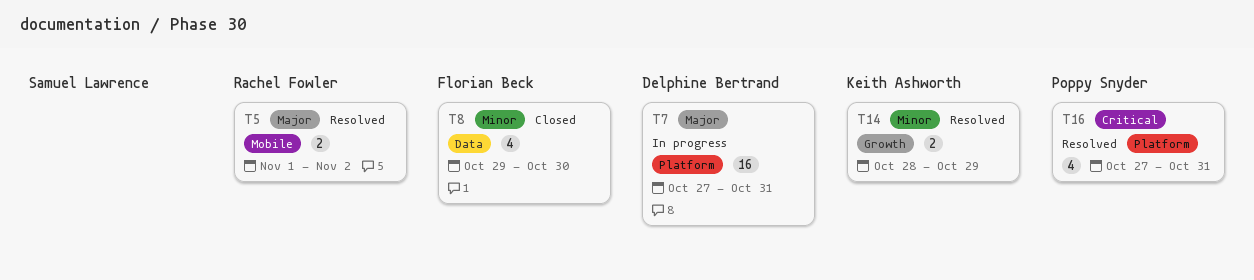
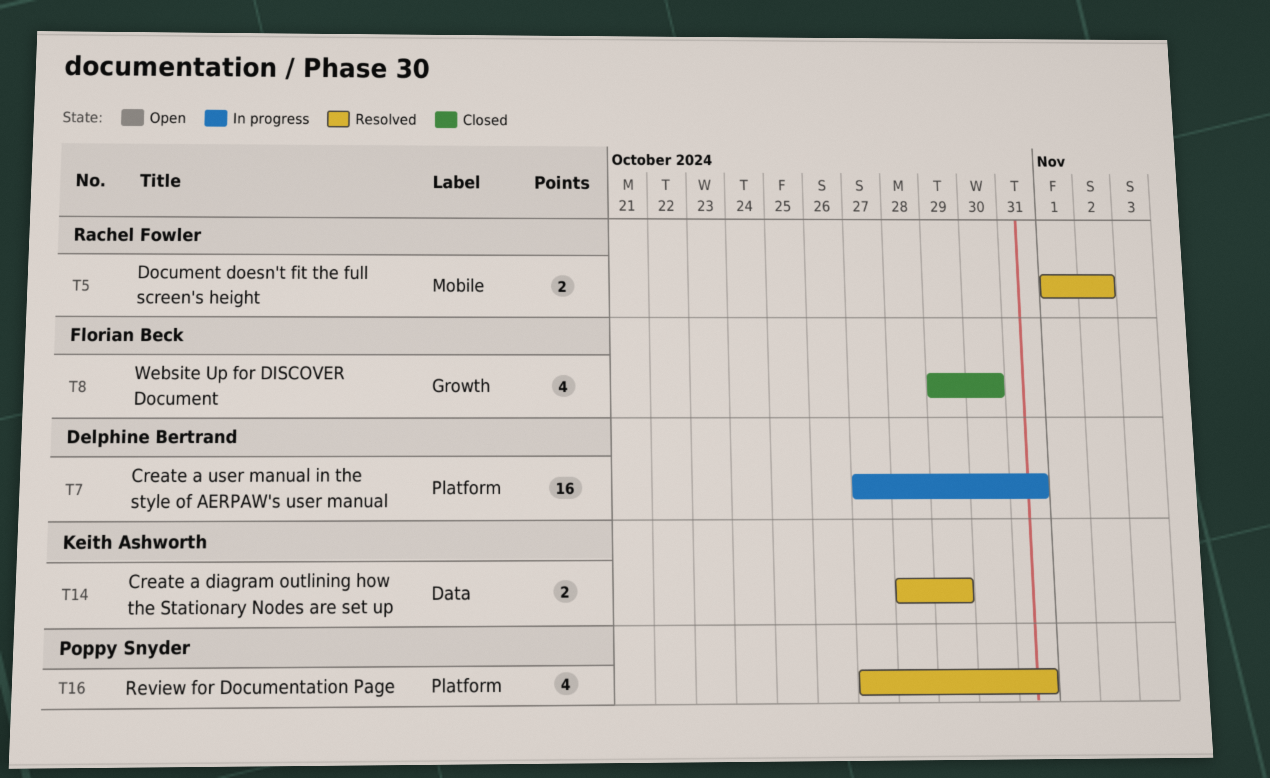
T8, label: Data -> Growth
T14, label: Growth -> Data

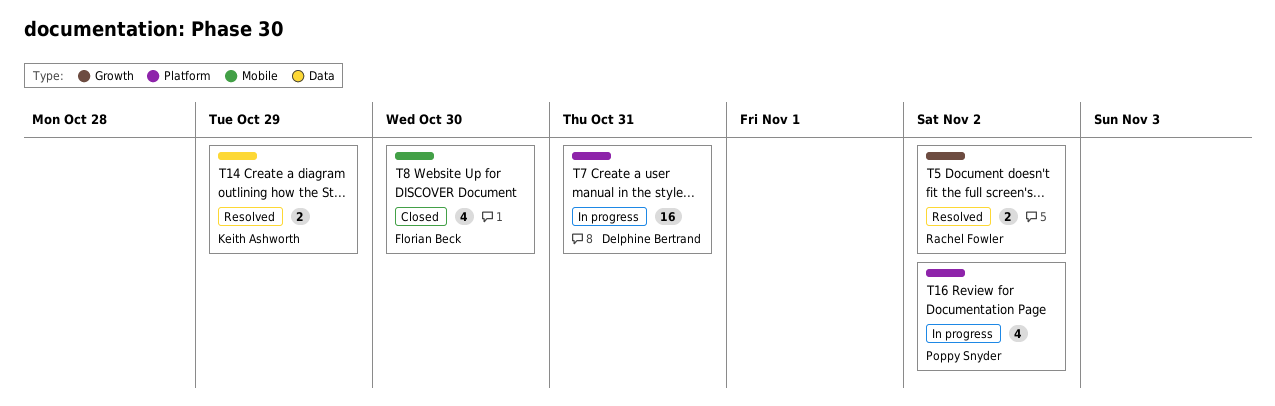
T5, label: Mobile -> Growth
T8, label: Growth -> Mobile
T16, status: Resolved -> In progress
T16, due: Oct 31 -> Nov 2

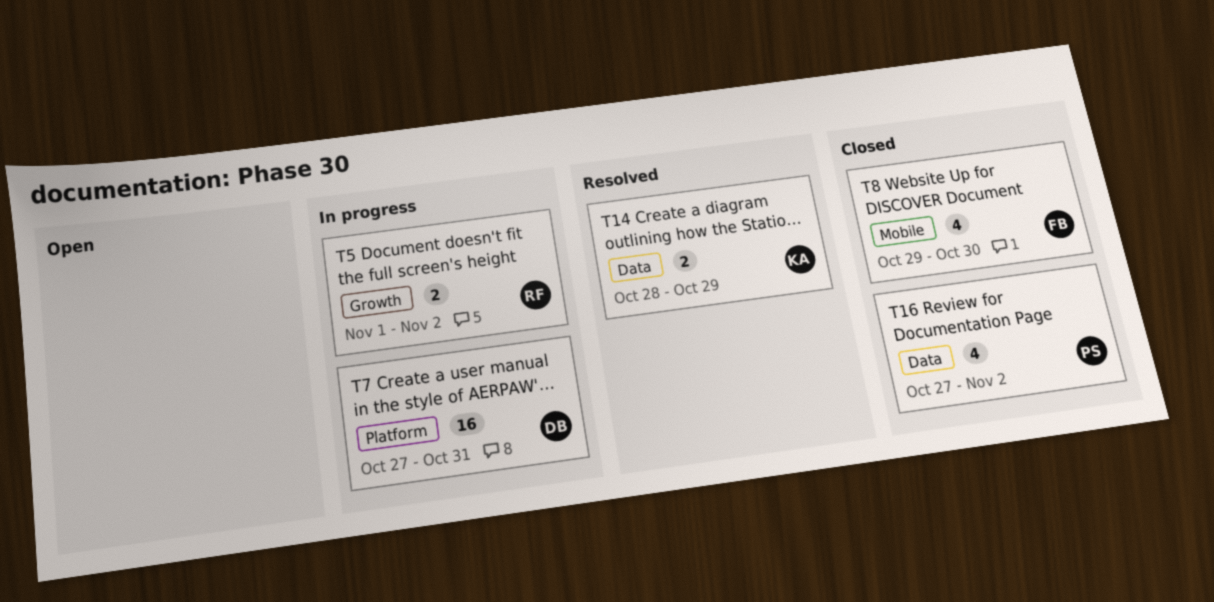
T5, status: Resolved -> In progress
T16, status: In progress -> Closed
T16, label: Platform -> Data

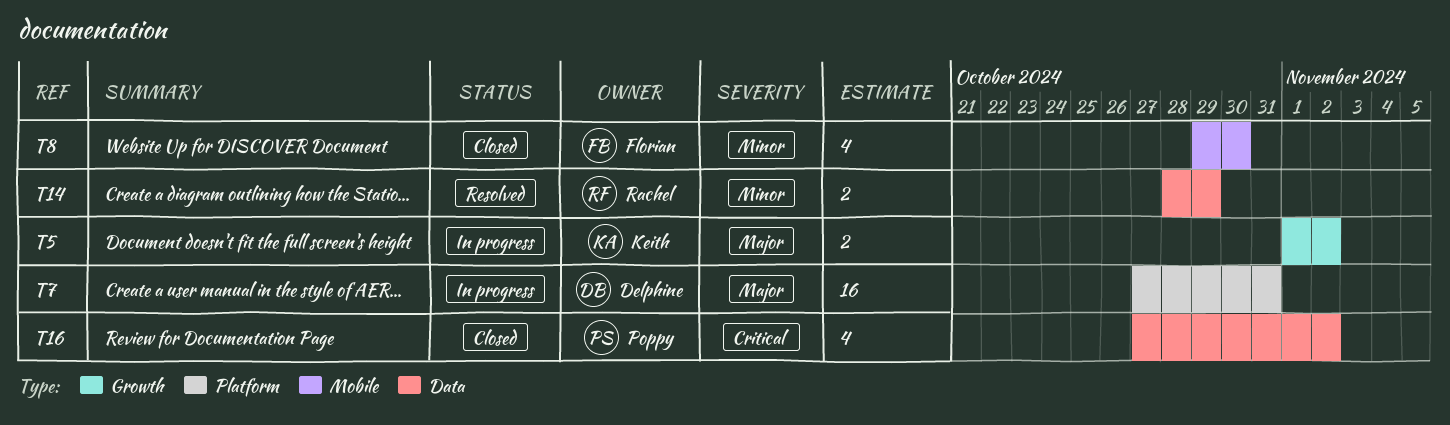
T5, owner: Rachel -> Keith
T14, owner: Keith -> Rachel

